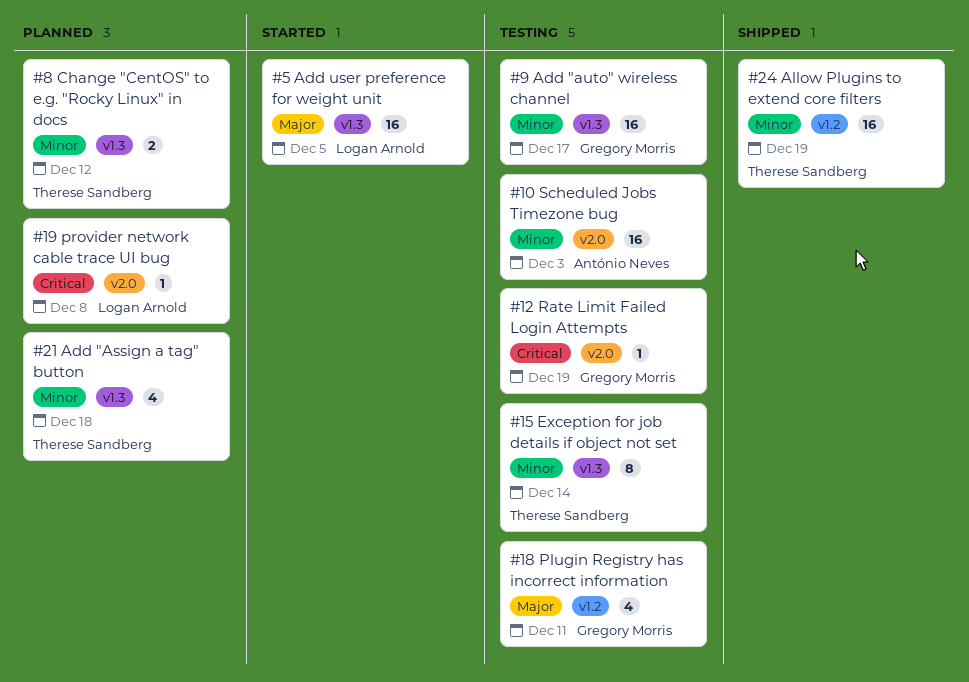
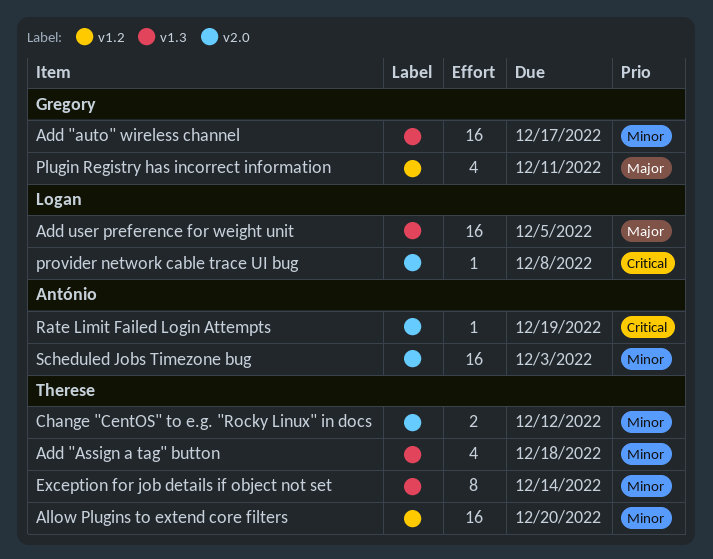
Allow Plugins to extend core filters, due: Dec 19 -> Dec 20
Change "CentOS" to e.g. "Rocky Linux" in docs, label: v1.3 -> v2.0
Rate Limit Failed Login Attempts, owner: Gregory Morris -> António Neves

